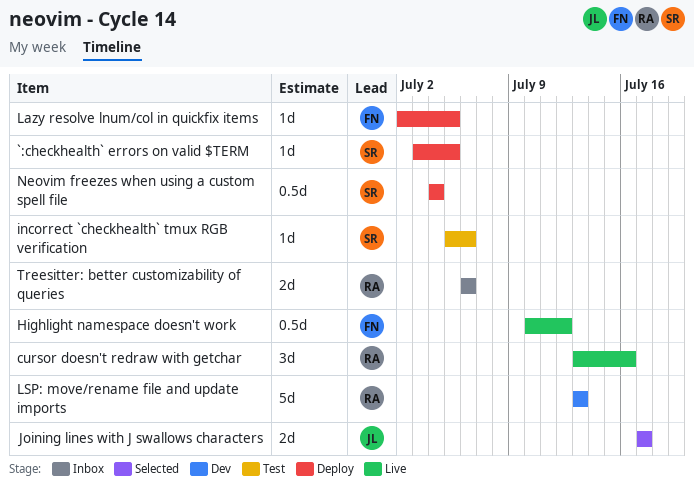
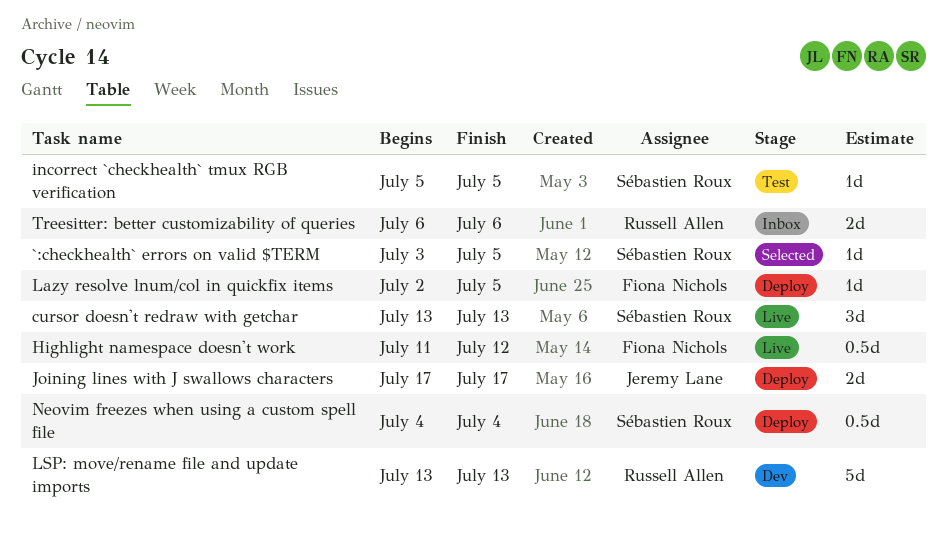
`:checkhealth` errors on valid $TERM, status: Deploy -> Selected
cursor doesn't redraw with getchar, owner: Russell Allen -> Sébastien Roux
cursor doesn't redraw with getchar, due: Jul 16 -> Jul 13
Highlight namespace doesn't work, start: Jul 10 -> Jul 11
incorrect `checkhealth` tmux RGB verification, due: Jul 6 -> Jul 5
Joining lines with J swallows characters, status: Selected -> Deploy

